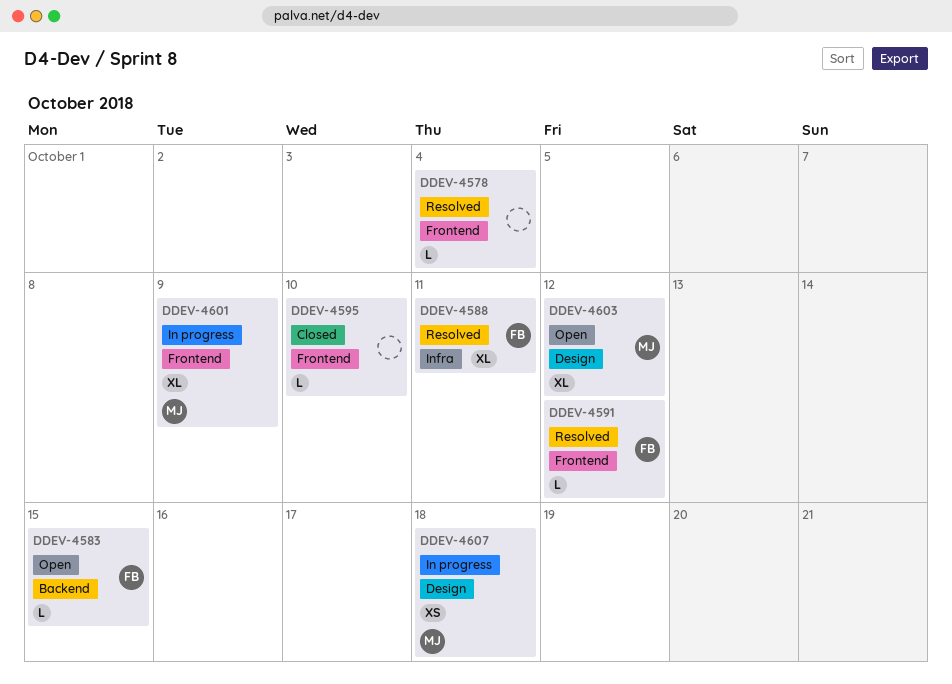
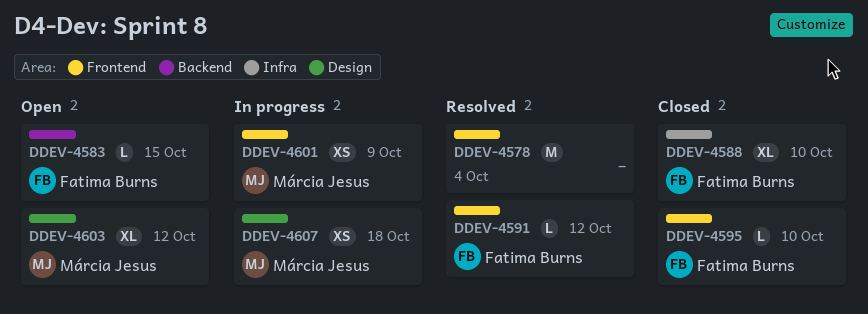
DDEV-4578, estimate: L -> M
DDEV-4588, status: Resolved -> Closed
DDEV-4588, due: Oct 11 -> Oct 10
DDEV-4595, owner: none -> Fatima Burns
DDEV-4601, estimate: XL -> XS

